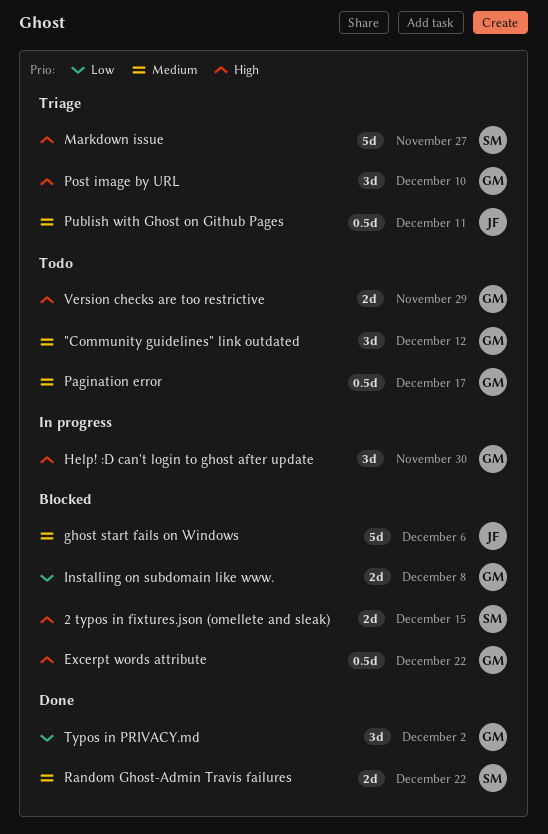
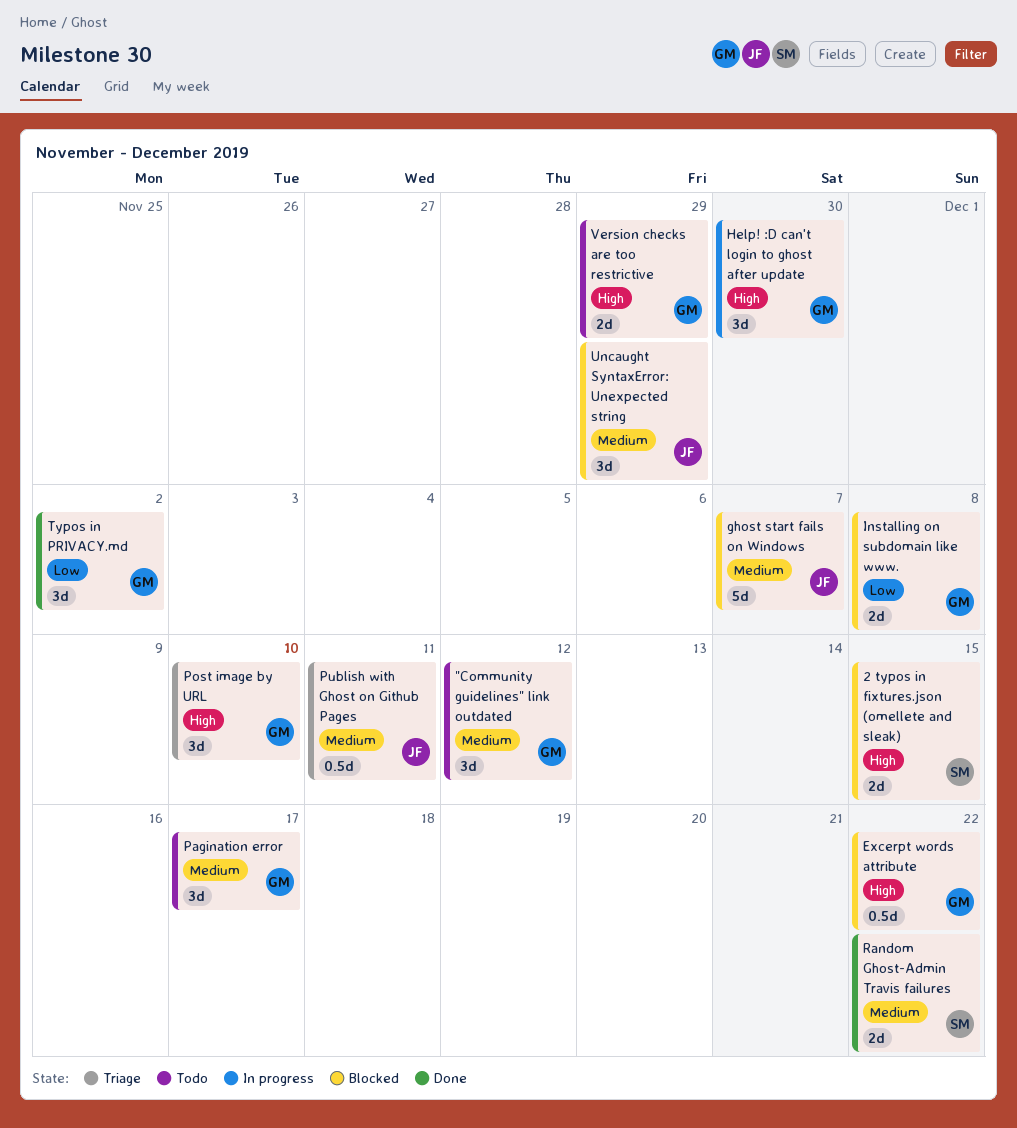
ghost start fails on Windows, due: Dec 6 -> Dec 7
Markdown issue: present -> none
Pagination error, estimate: 0.5d -> 3d
Uncaught SyntaxError: Unexpected string: none -> present

